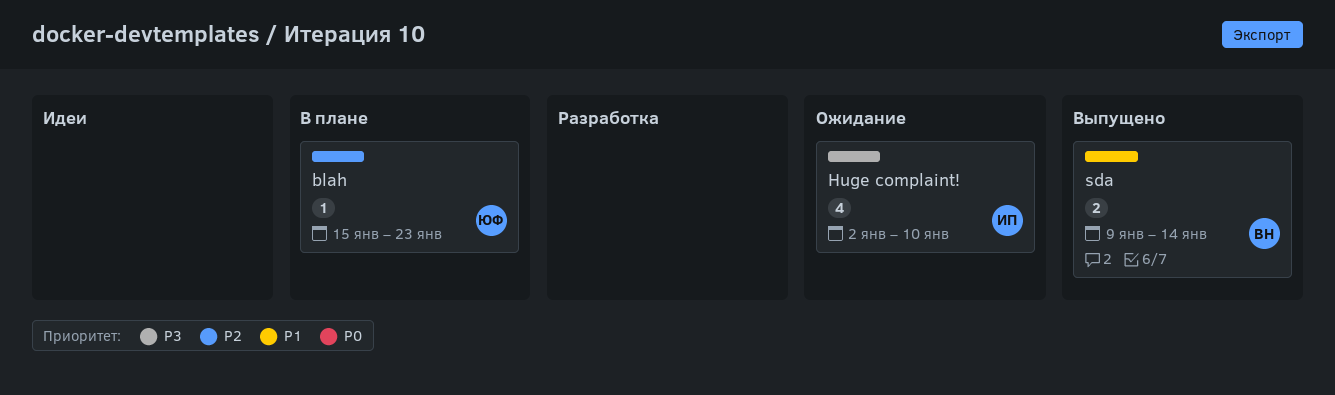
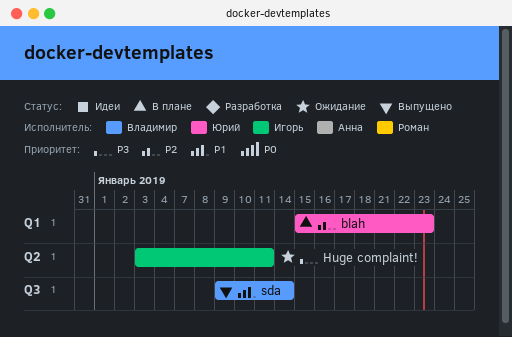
Huge complaint!, start: Jan 2 -> Jan 3
Huge complaint!, due: Jan 10 -> Jan 11

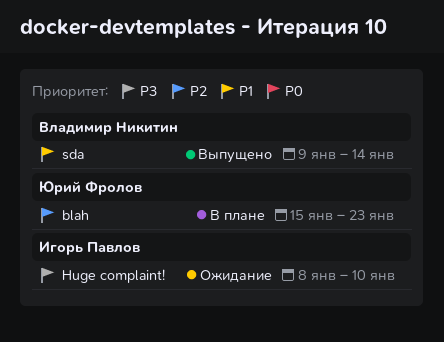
Huge complaint!, start: Jan 3 -> Jan 8
Huge complaint!, due: Jan 11 -> Jan 10

